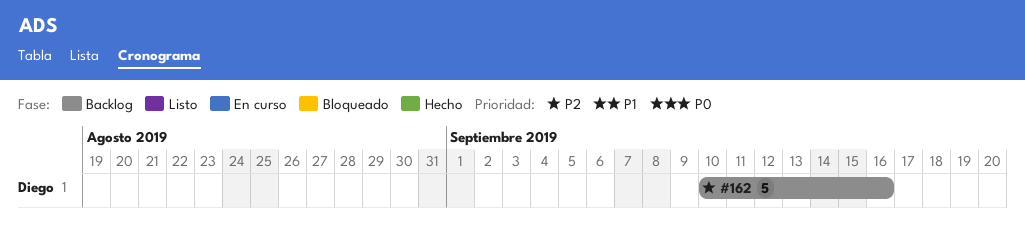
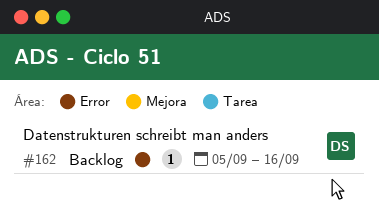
#162, estimate: 5 -> 1
#162, start: Sep 10 -> Sep 5

